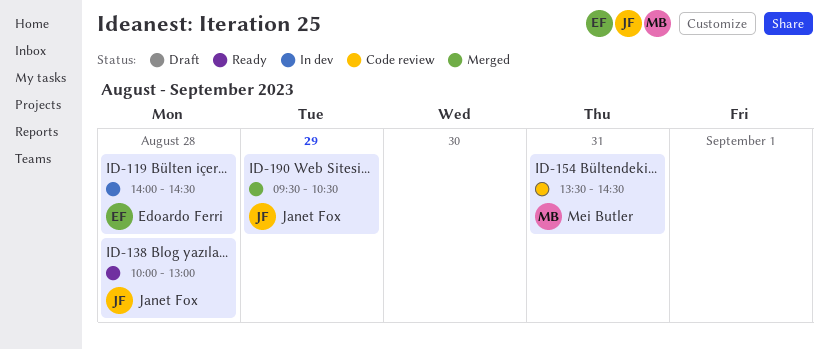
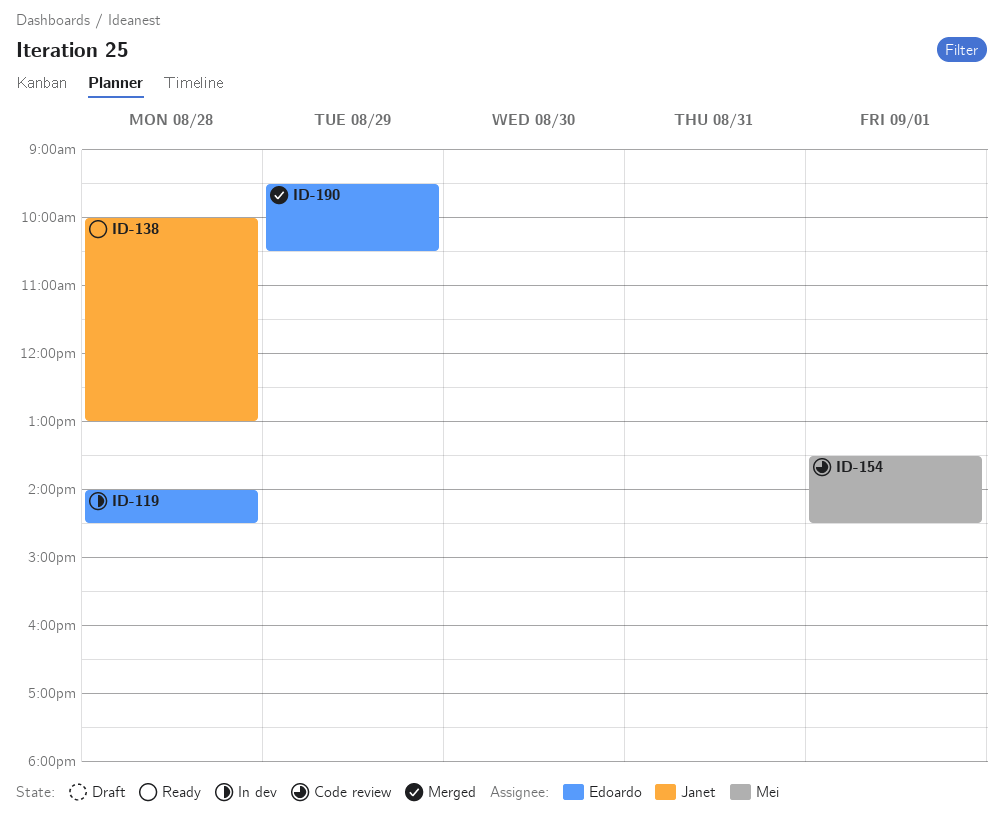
ID-154, day: Aug 31 -> Sep 1
ID-190, owner: Janet Fox -> Edoardo Ferri

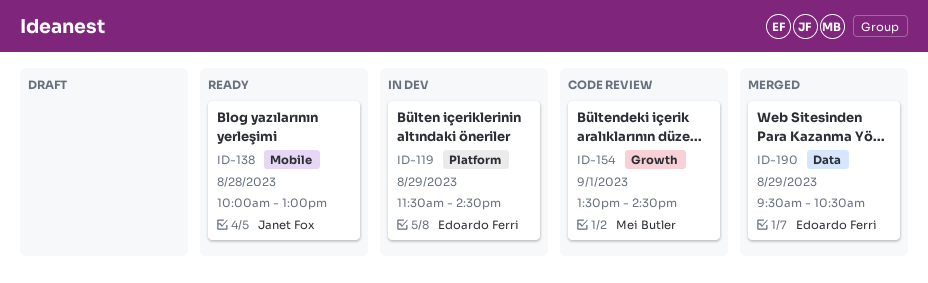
ID-119, day: Aug 28 -> Aug 29
ID-119, begins: 14:00 -> 11:30

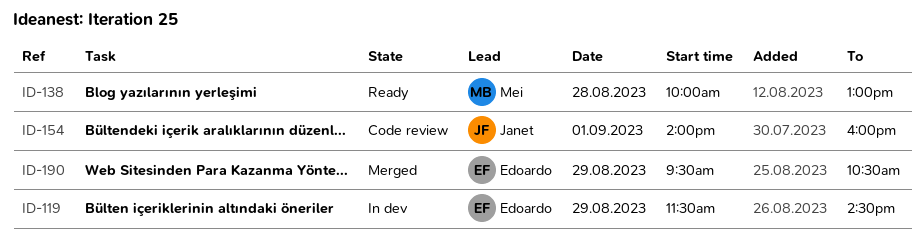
ID-138, owner: Janet Fox -> Mei Butler
ID-154, owner: Mei Butler -> Janet Fox
ID-154, begins: 13:30 -> 14:00
ID-154, ends: 14:30 -> 16:00

